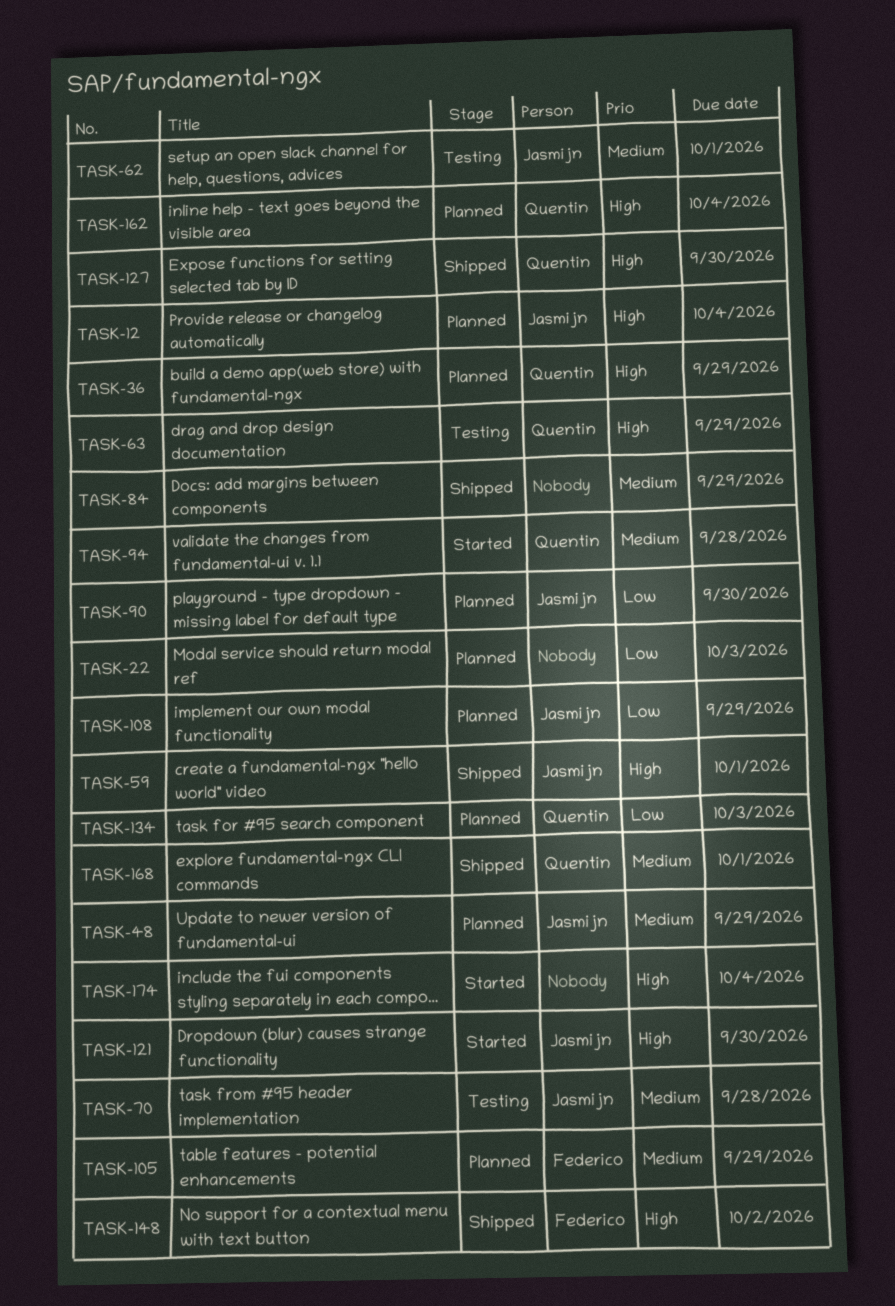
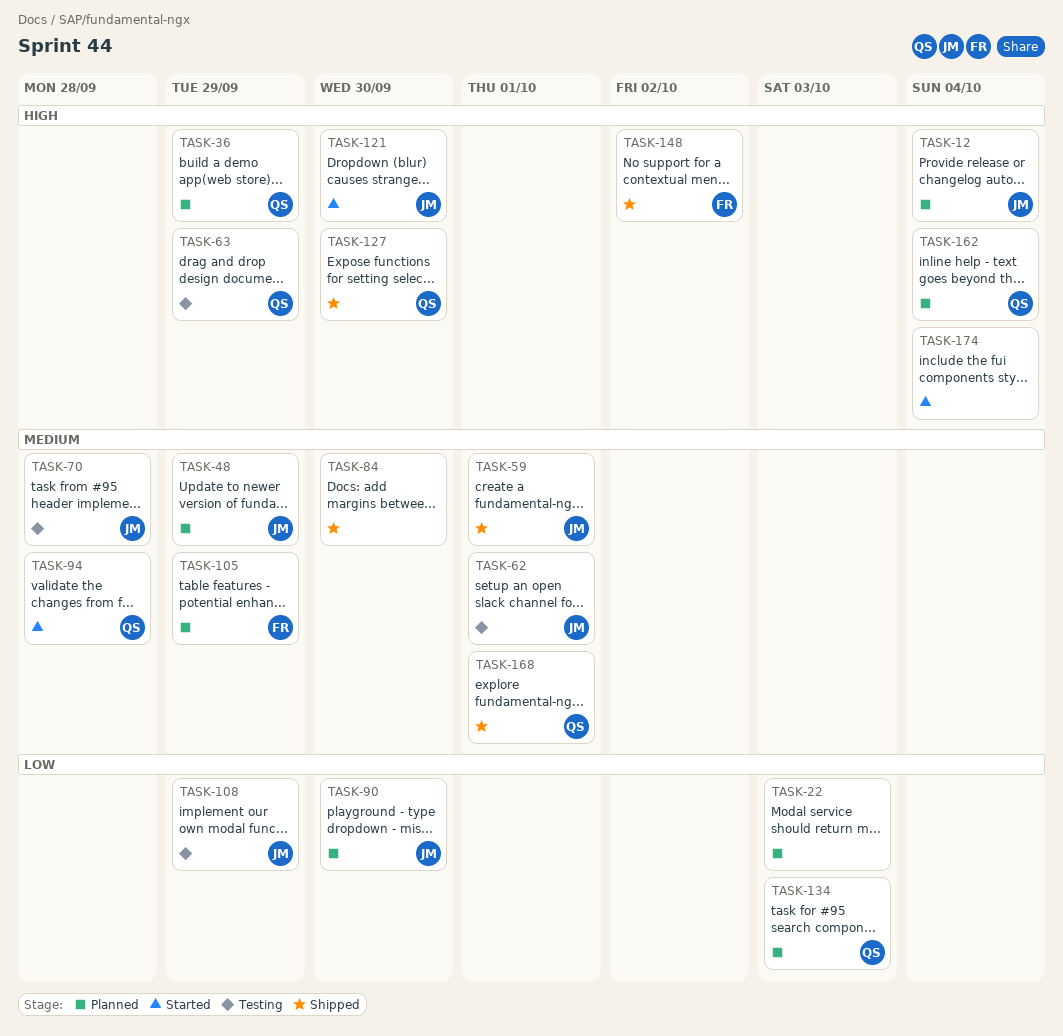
TASK-59, priority: High -> Medium
TASK-84, due: Sep 29 -> Sep 30
TASK-108, status: Planned -> Testing

